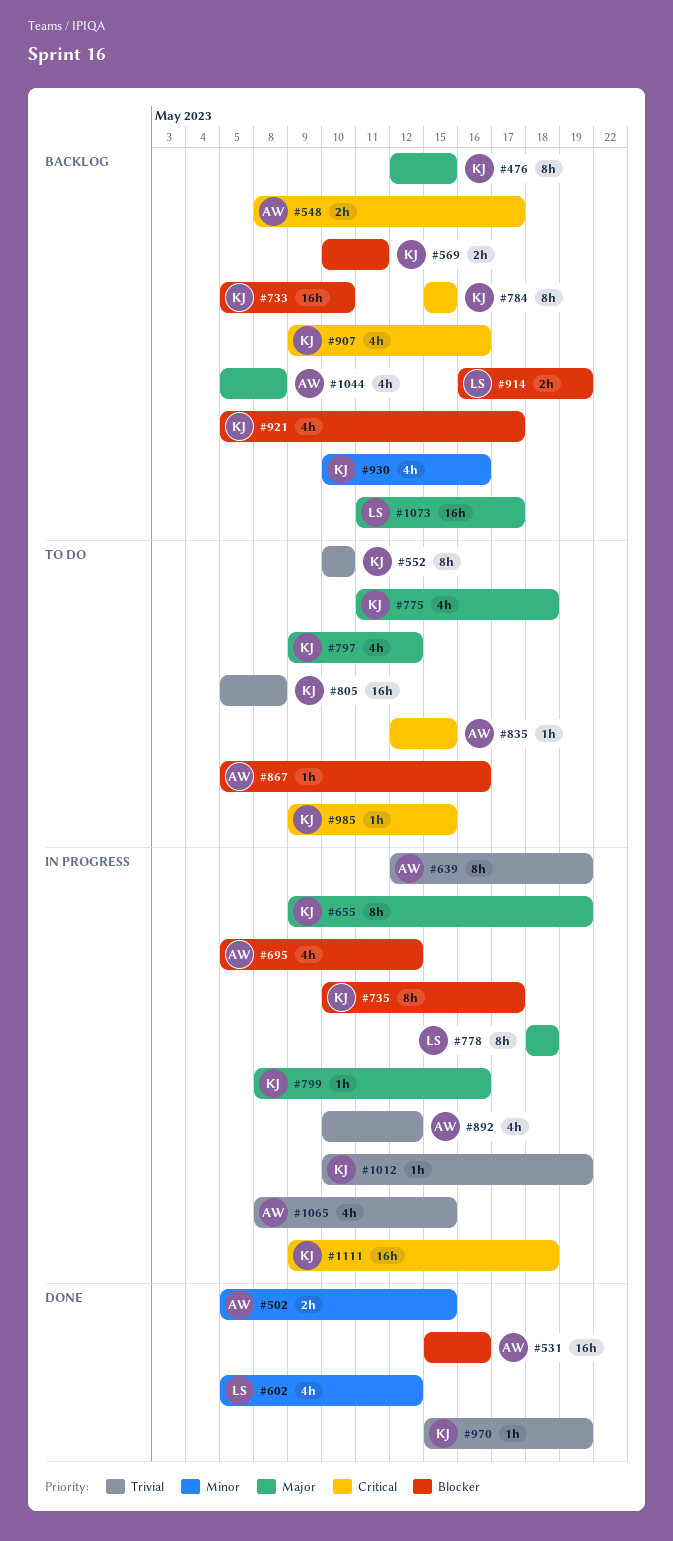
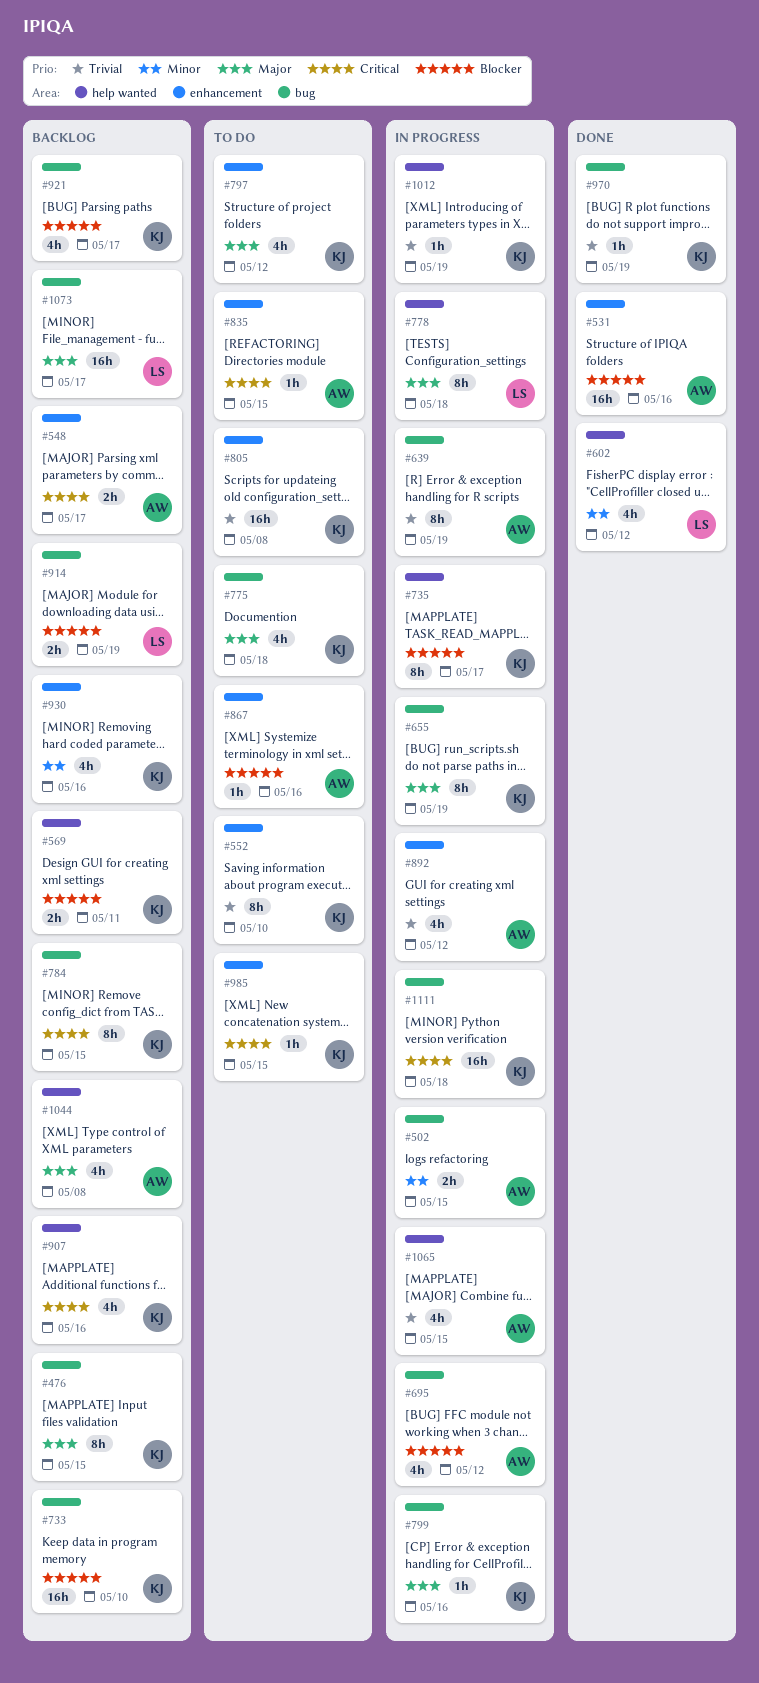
#502, status: Done -> In progress

